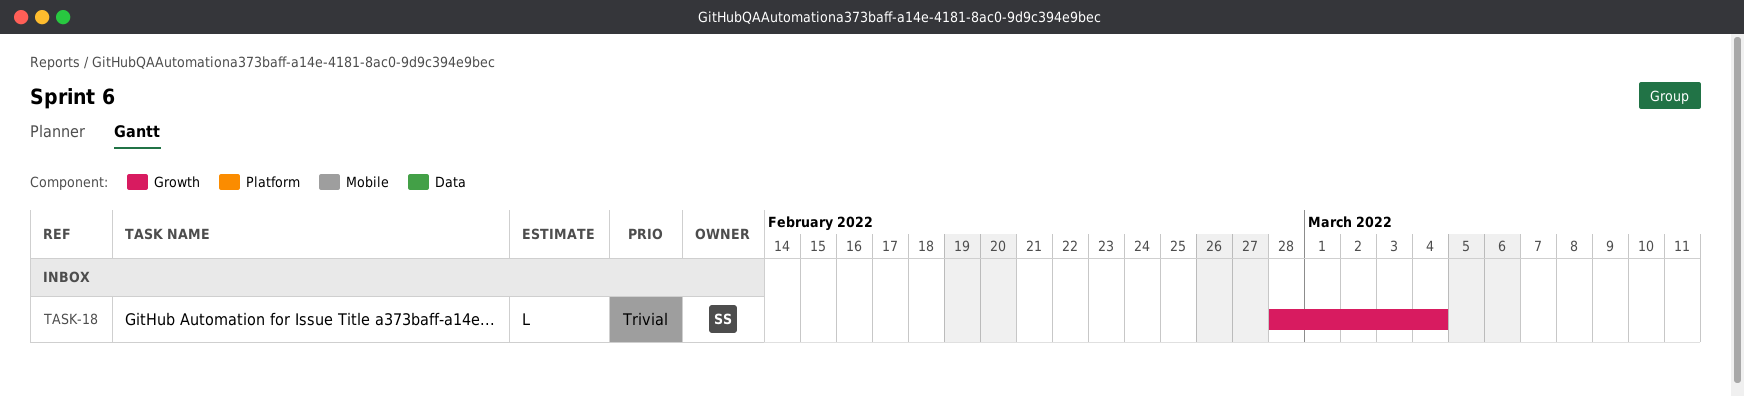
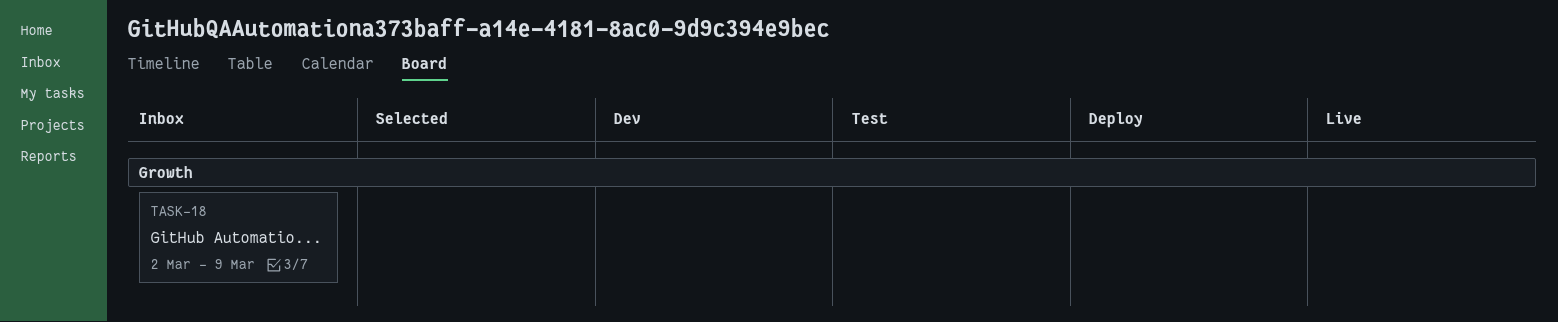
TASK-18, start: Feb 28 -> Mar 2
TASK-18, due: Mar 4 -> Mar 9

